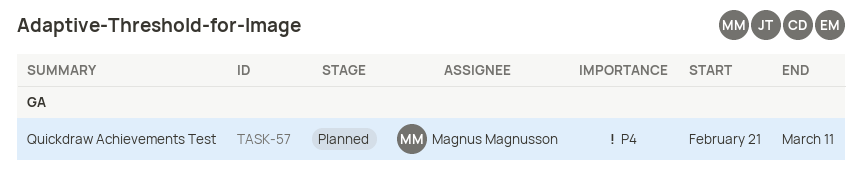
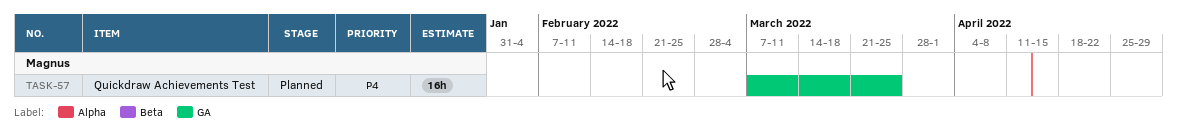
TASK-57, start: Feb 21 -> Mar 7
TASK-57, due: Mar 11 -> Mar 25

